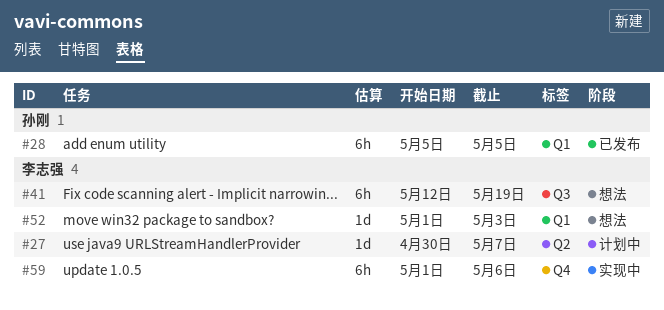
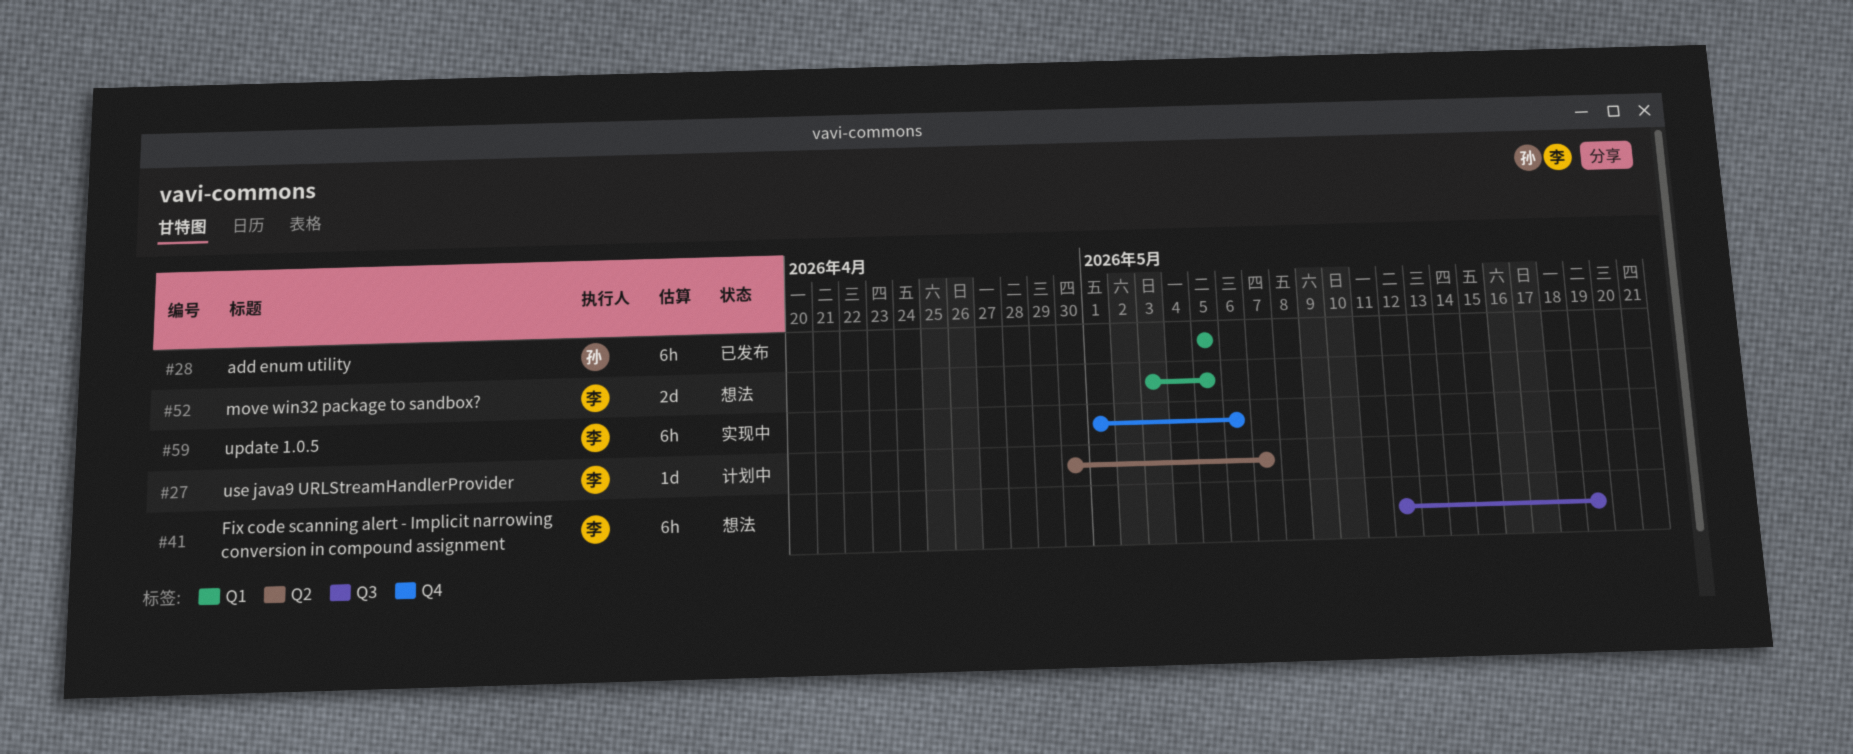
#52, estimate: 1d -> 2d
#52, start: May 1 -> May 3
#52, due: May 3 -> May 5

